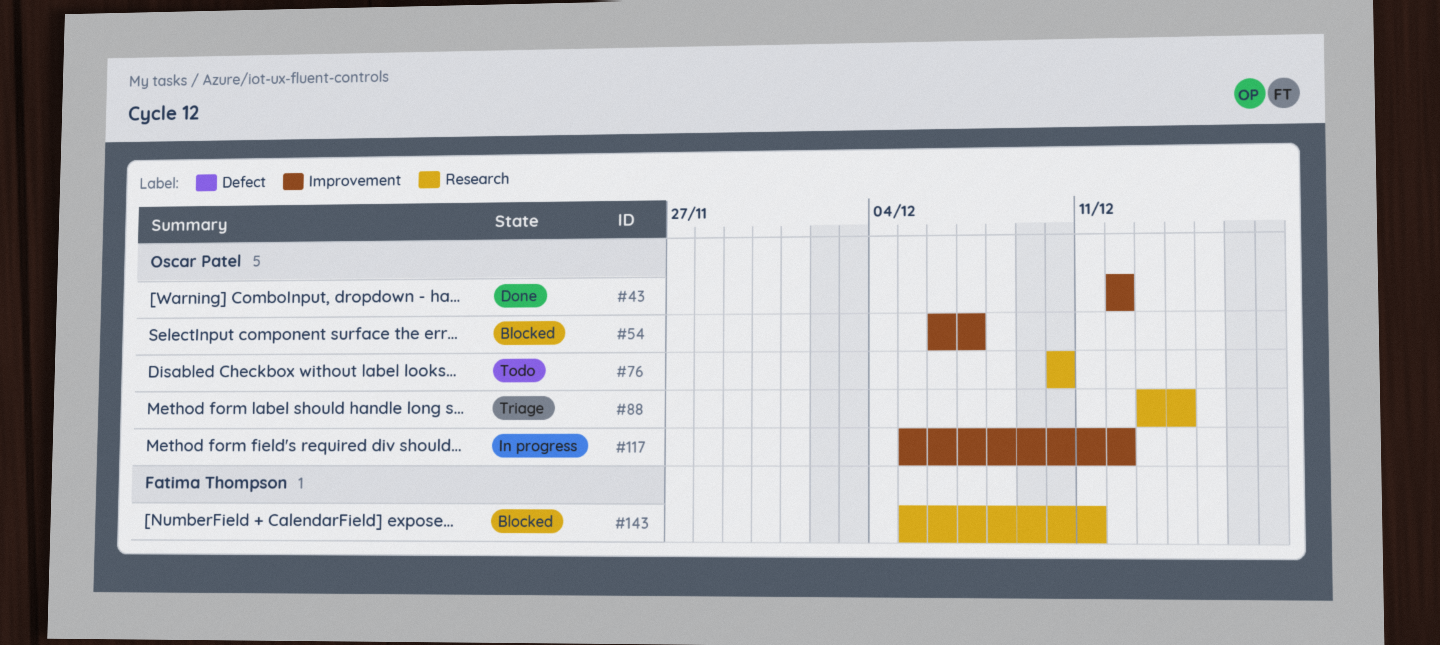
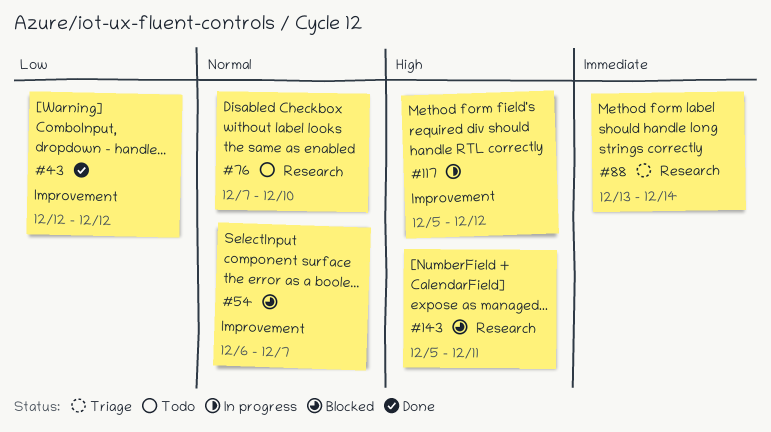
#76, start: Dec 10 -> Dec 7

